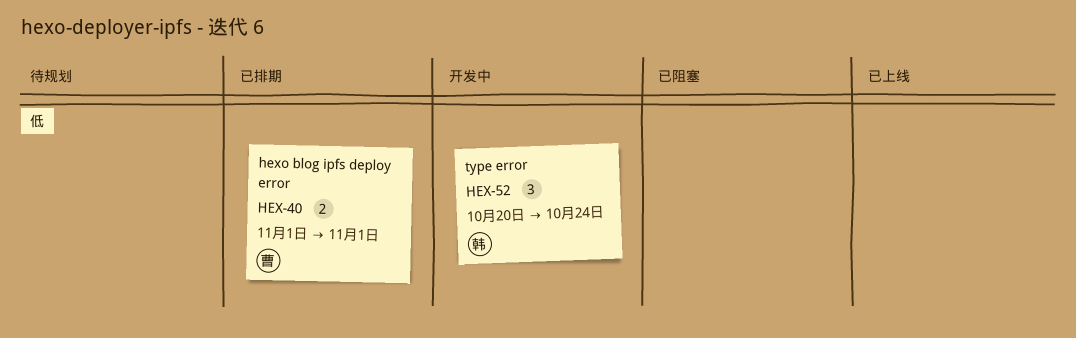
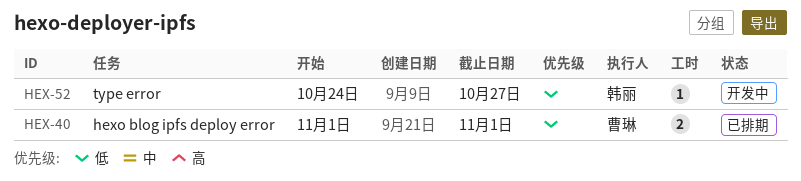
HEX-52, estimate: 3 -> 1
HEX-52, start: Oct 20 -> Oct 24
HEX-52, due: Oct 24 -> Oct 27

